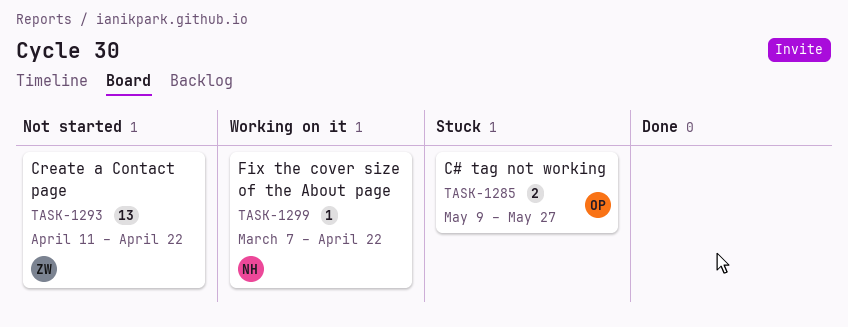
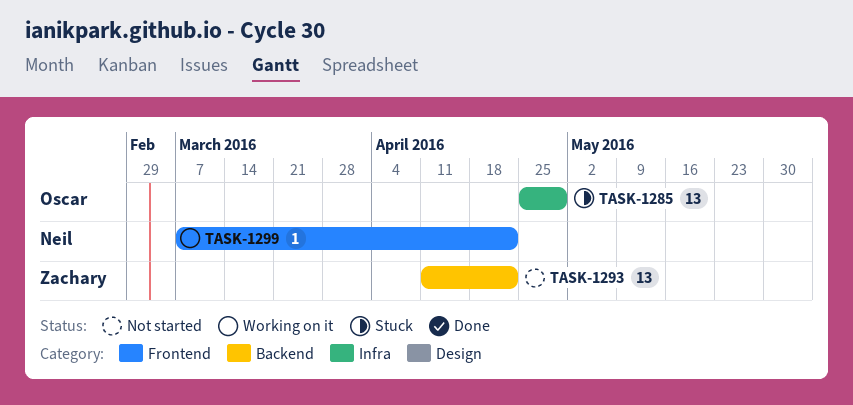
TASK-1285, estimate: 2 -> 13
TASK-1285, start: May 9 -> Apr 25
TASK-1285, due: May 27 -> Apr 29

